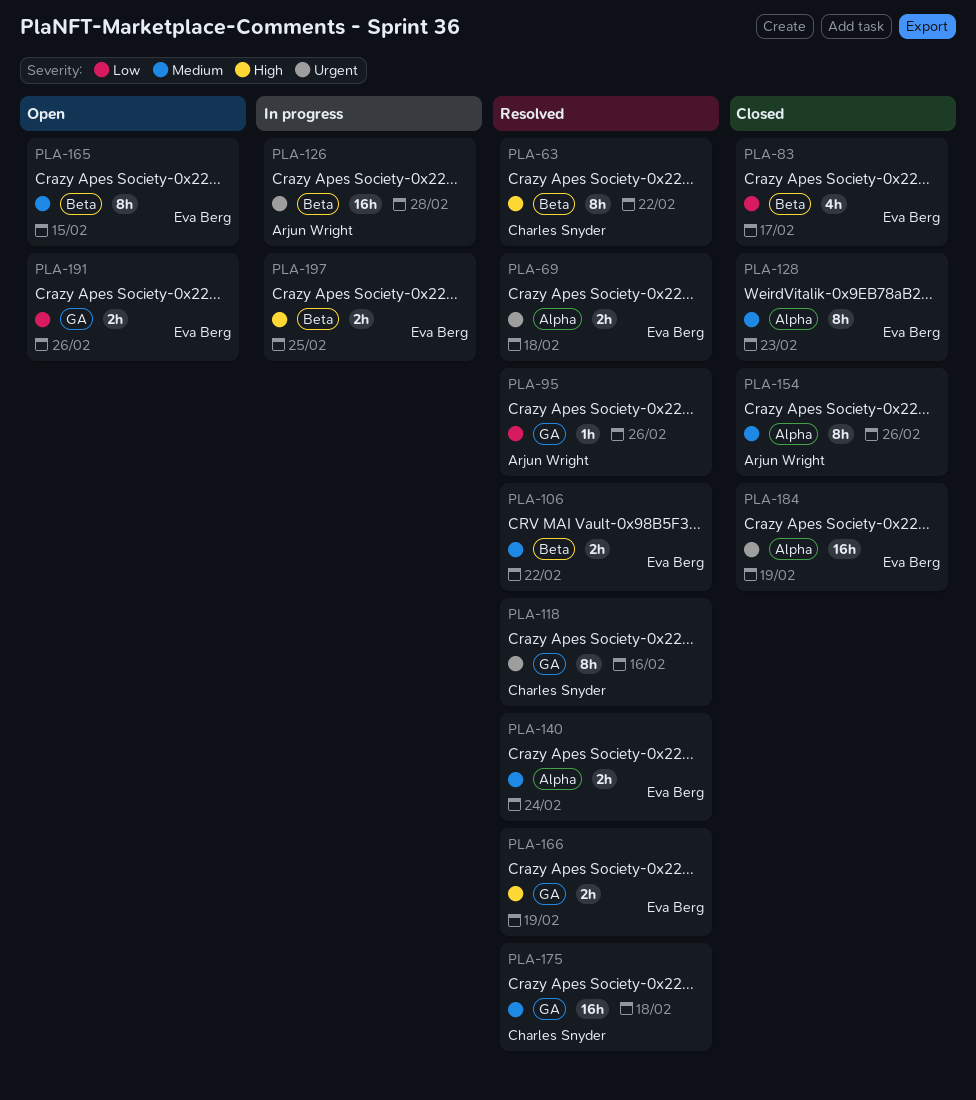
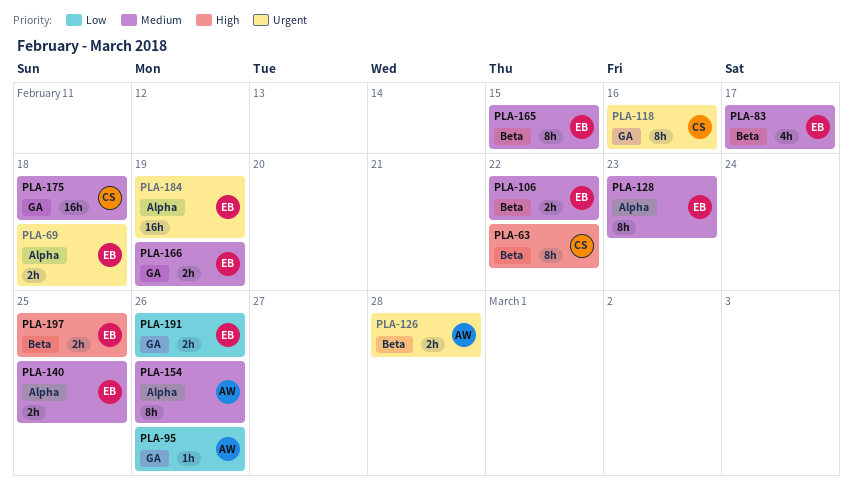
PLA-83, priority: Low -> Medium
PLA-126, estimate: 16h -> 2h
PLA-140, due: Feb 24 -> Feb 25
PLA-166, priority: High -> Medium

